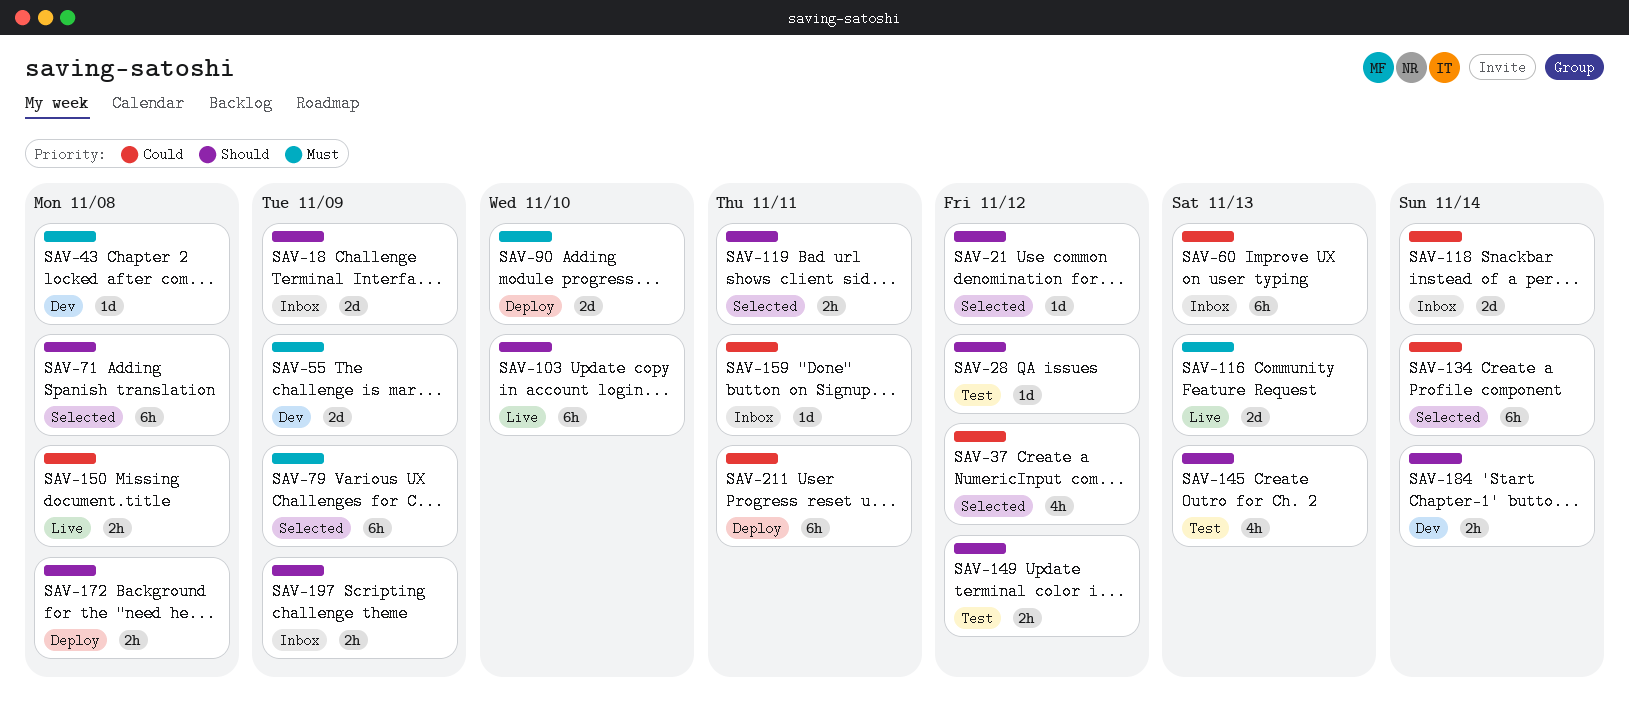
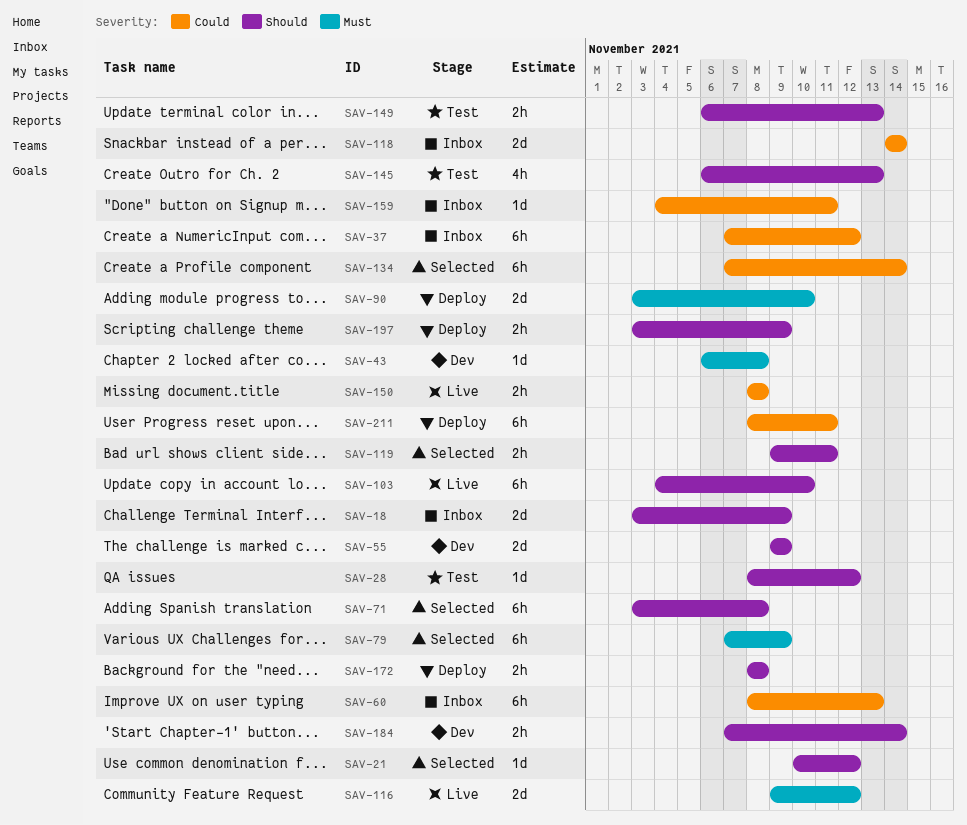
SAV-37, status: Selected -> Inbox
SAV-37, estimate: 4h -> 6h
SAV-55, priority: Must -> Should
SAV-116, due: Nov 13 -> Nov 12
SAV-149, due: Nov 12 -> Nov 13
SAV-197, status: Inbox -> Deploy

